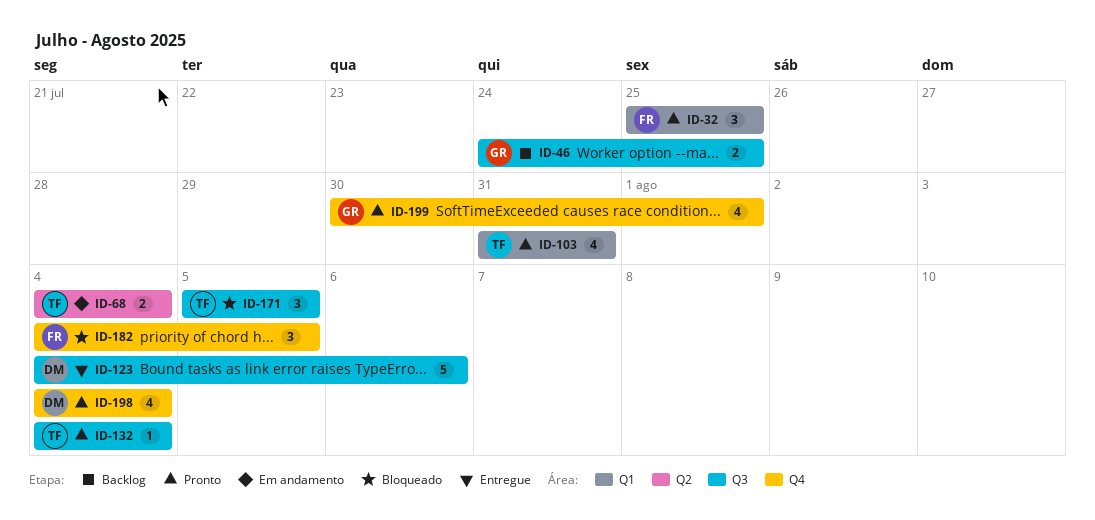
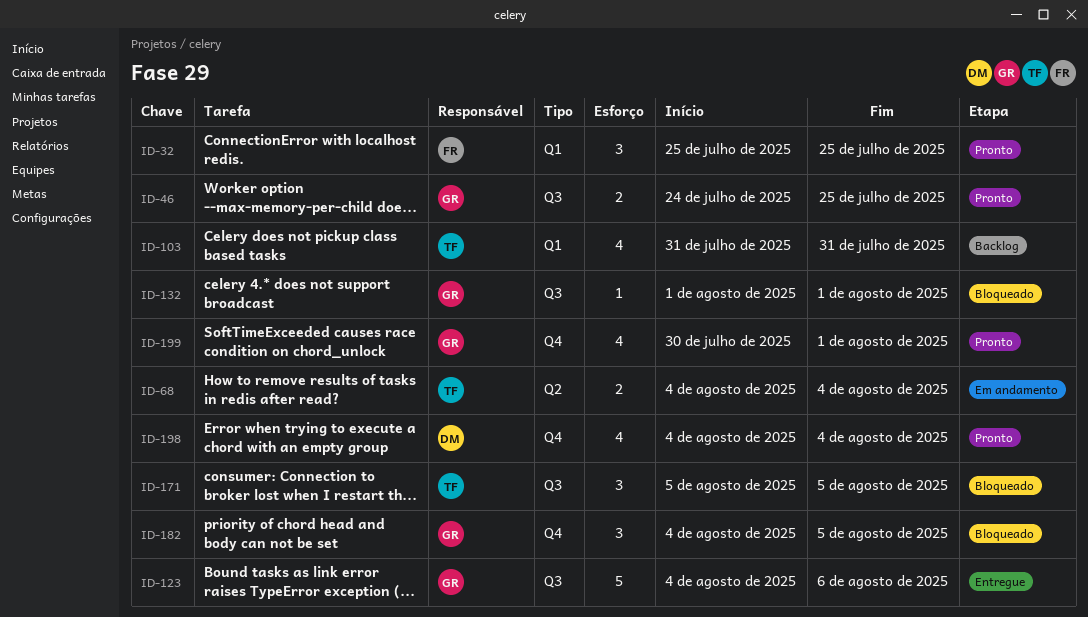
ID-46, status: Backlog -> Pronto
ID-103, status: Pronto -> Backlog
ID-123, owner: DM -> GR
ID-132, status: Pronto -> Bloqueado
ID-132, owner: TF -> GR
ID-132, start: Aug 4 -> Aug 1
ID-132, due: Aug 4 -> Aug 1
ID-182, owner: FR -> GR

